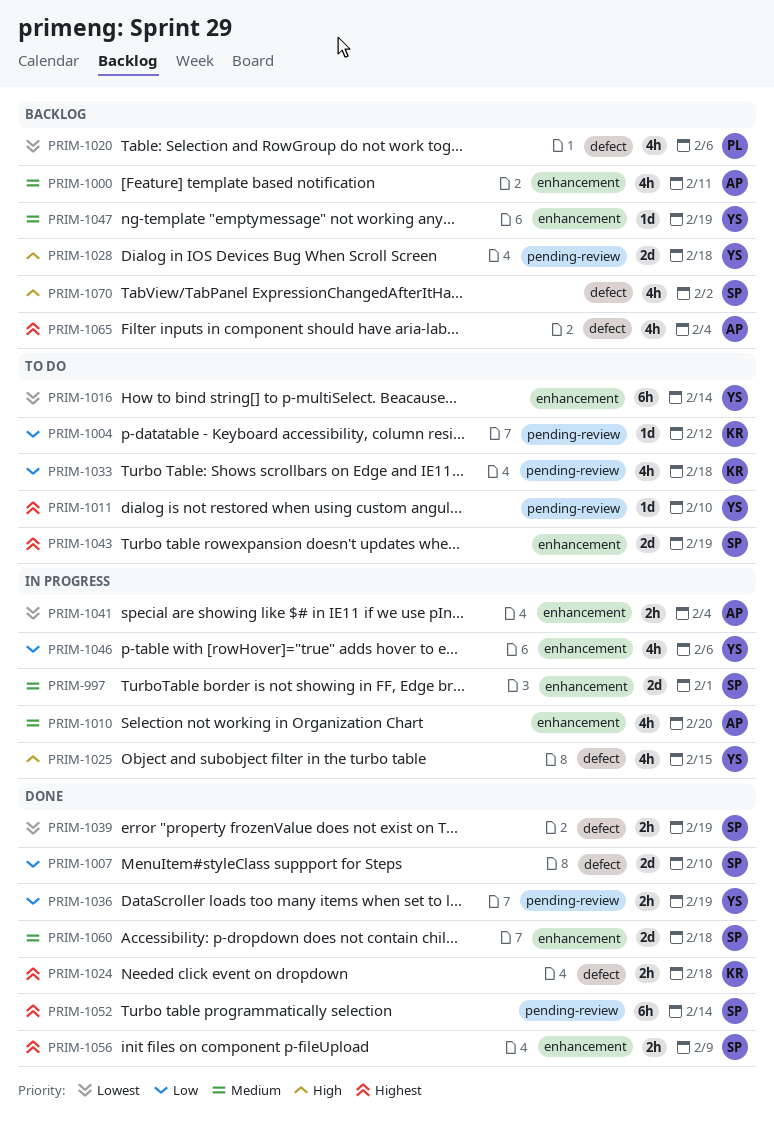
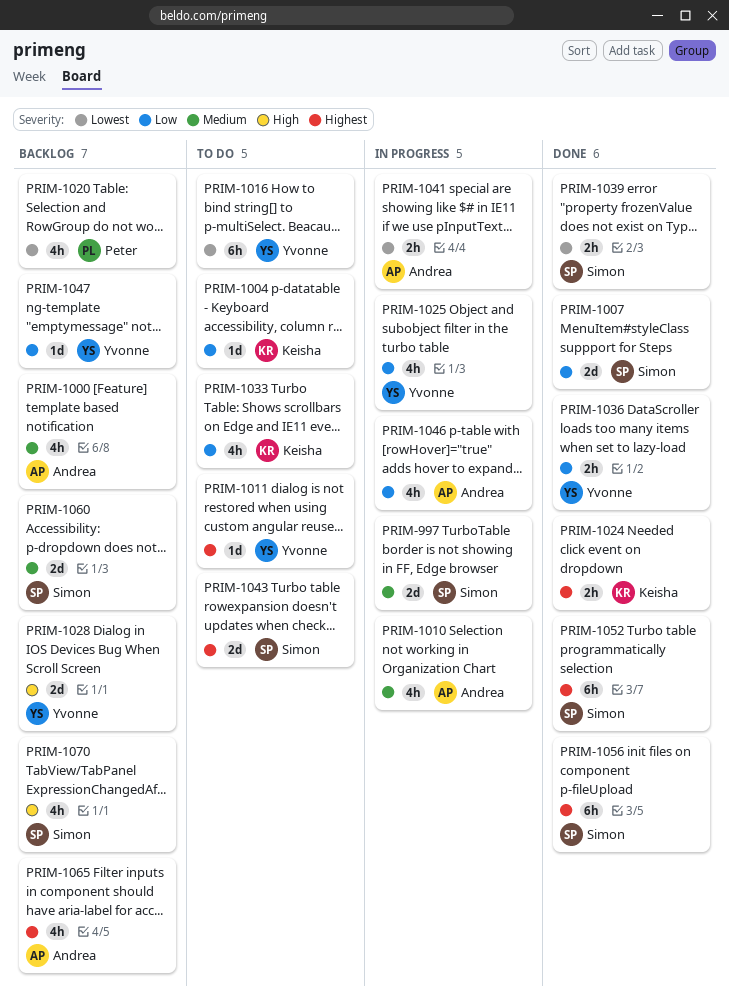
PRIM-1025, priority: High -> Low
PRIM-1046, owner: Yvonne -> Andrea
PRIM-1047, priority: Medium -> Low
PRIM-1056, estimate: 2h -> 6h
PRIM-1060, status: Done -> Backlog

